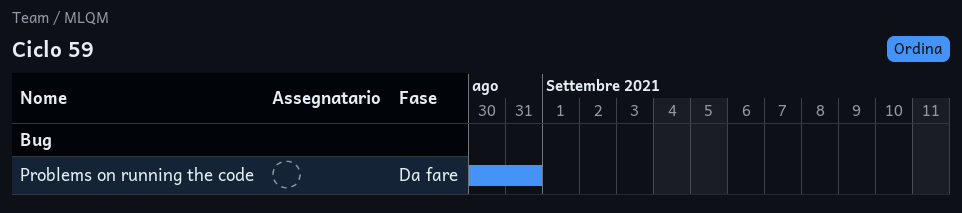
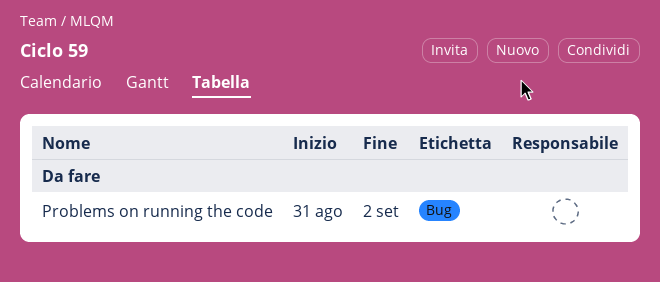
Problems on running the code, start: Aug 30 -> Aug 31
Problems on running the code, due: Aug 31 -> Sep 2

